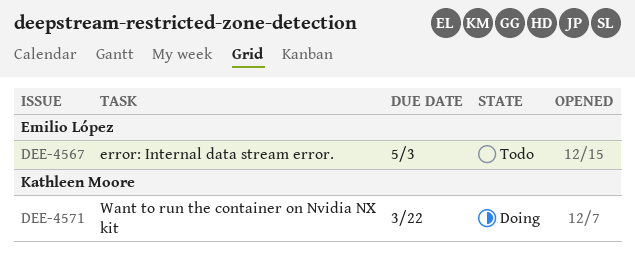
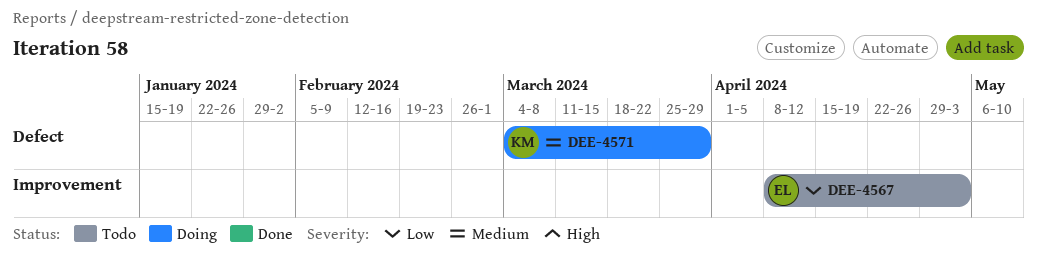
DEE-4571, due: Mar 22 -> Mar 29

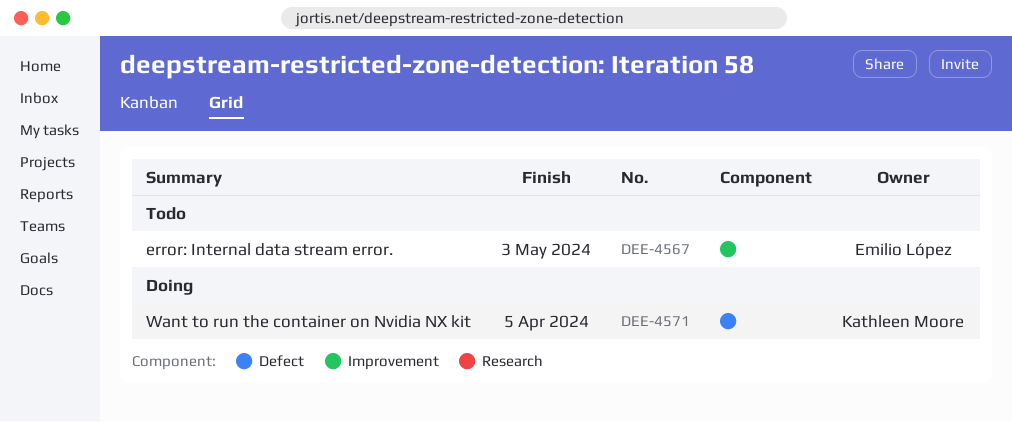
DEE-4571, due: Mar 29 -> Apr 5

